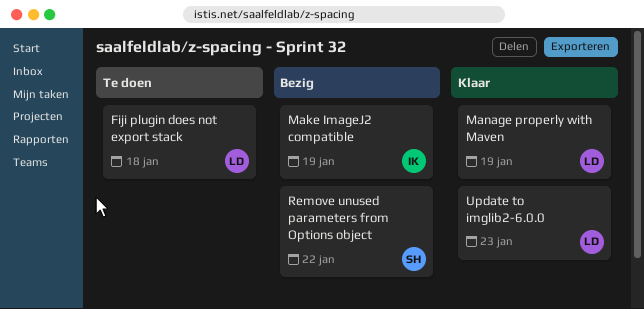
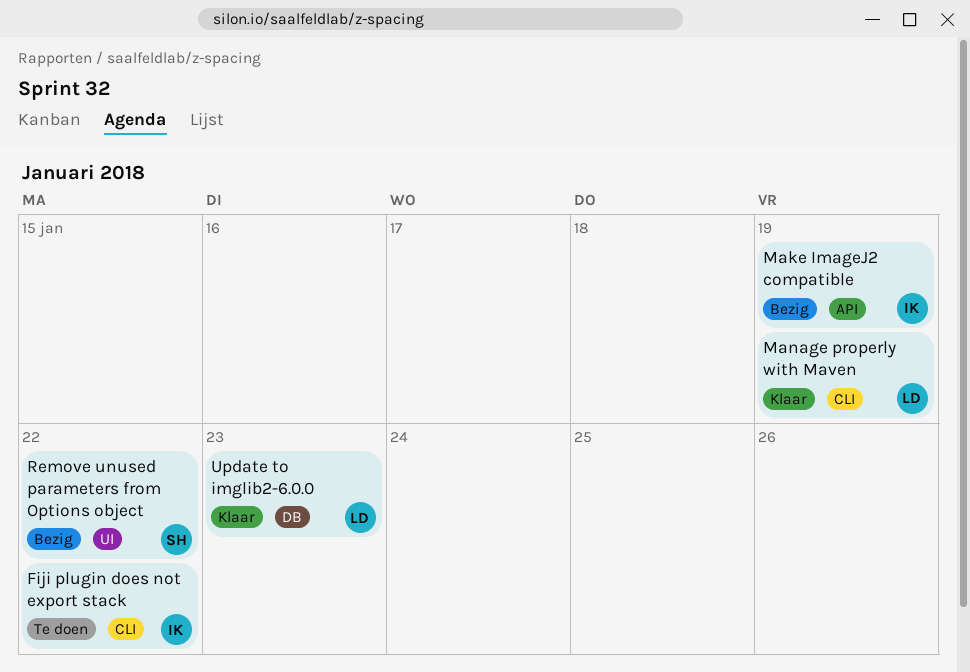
Fiji plugin does not export stack, owner: LD -> IK
Fiji plugin does not export stack, due: Jan 18 -> Jan 22

